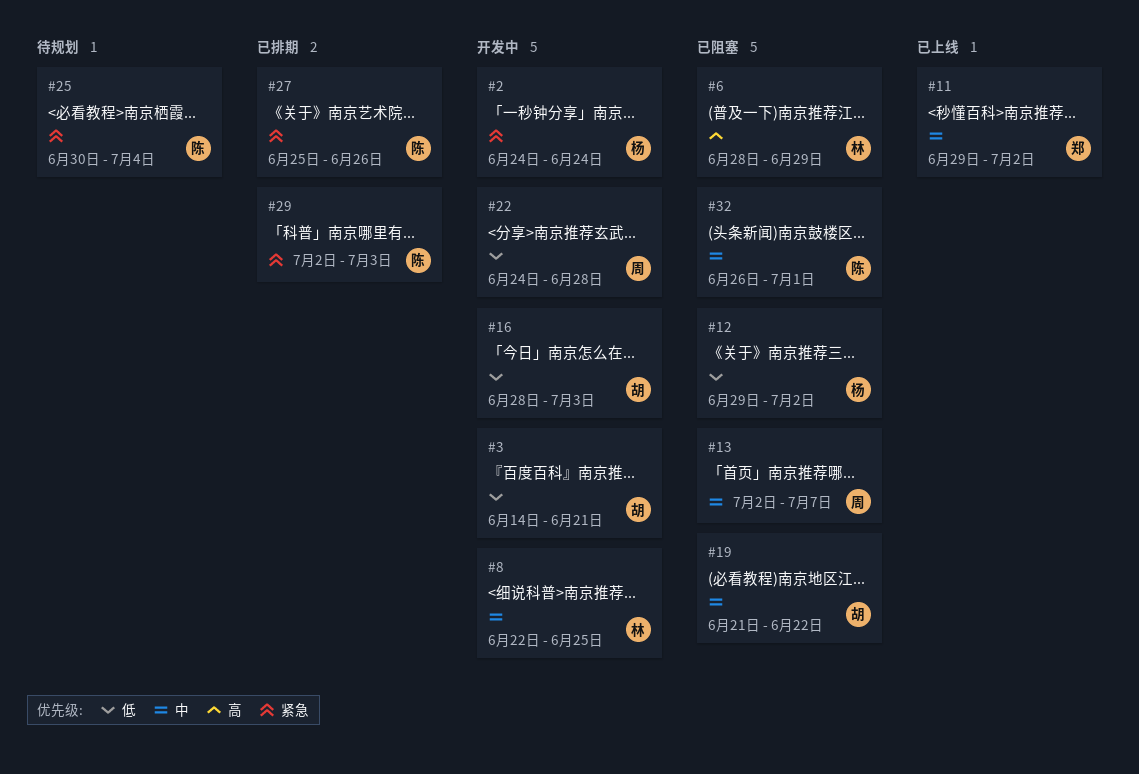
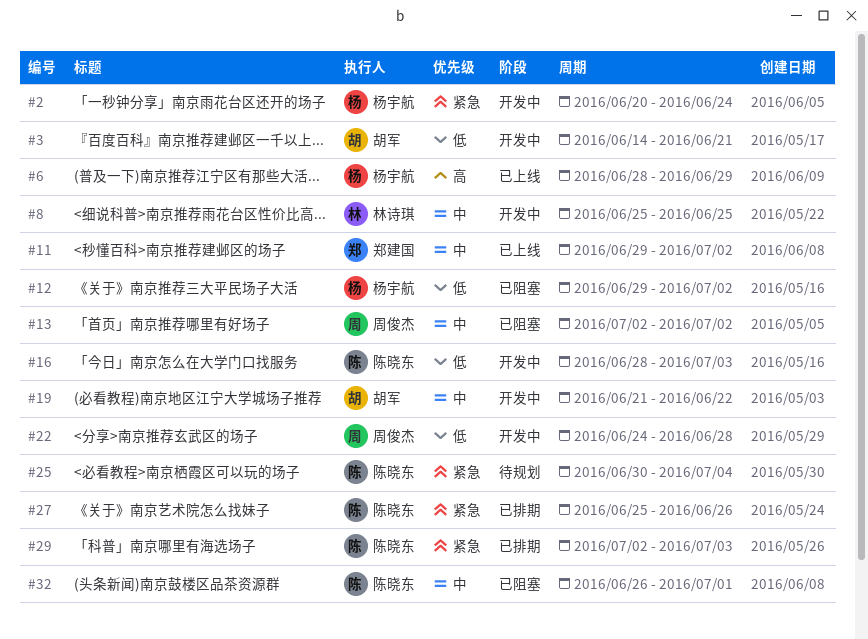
#2, start: Jun 24 -> Jun 20
#6, status: 已阻塞 -> 已上线
#6, owner: 林诗琪 -> 杨宇航
#8, start: Jun 22 -> Jun 25
#13, due: Jul 7 -> Jul 2
#16, owner: 胡军 -> 陈晓东
#19, status: 已阻塞 -> 开发中

